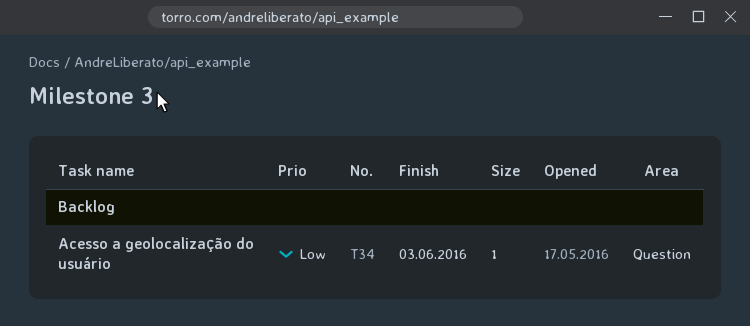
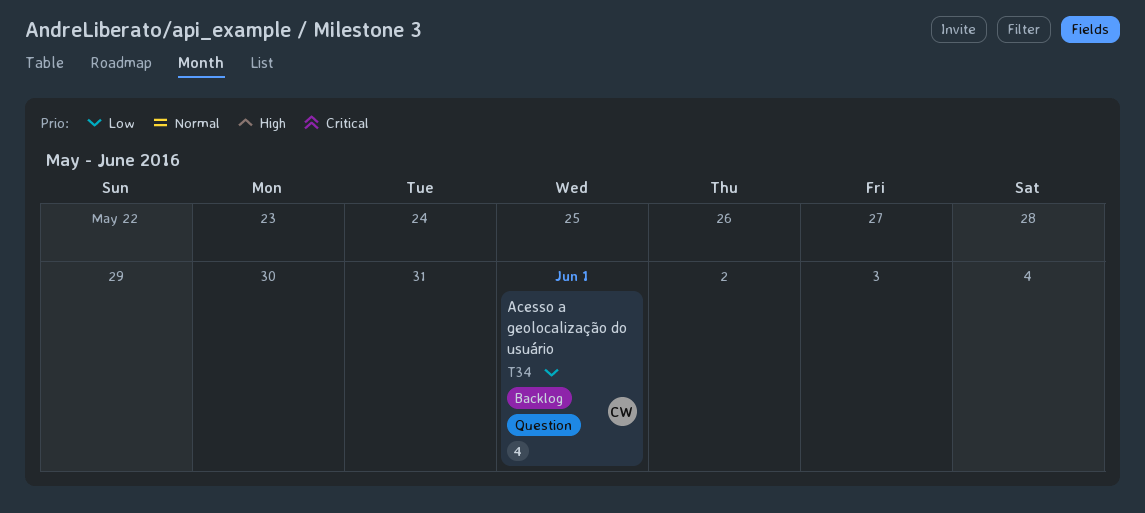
T34, estimate: 1 -> 4
T34, due: Jun 3 -> Jun 1

